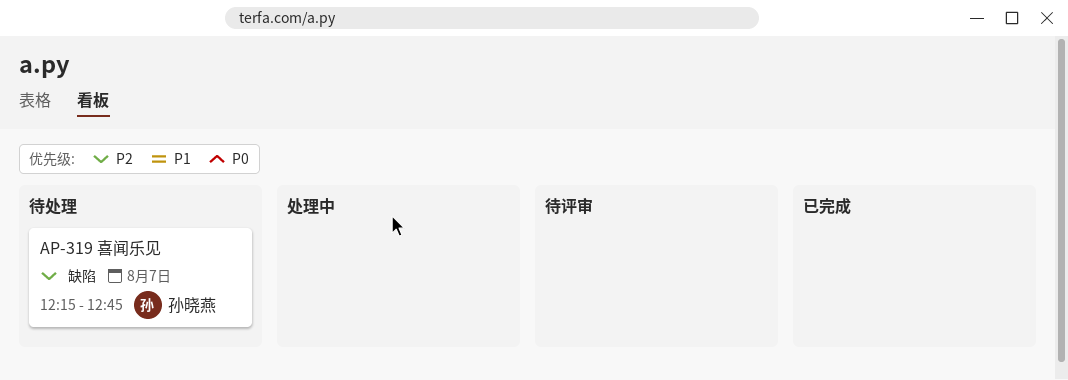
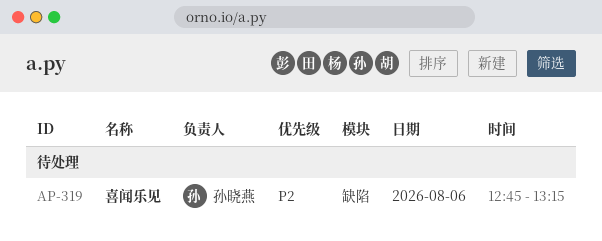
AP-319, day: Aug 7 -> Aug 6
AP-319, begins: 12:15 -> 12:45
AP-319, ends: 12:45 -> 13:15

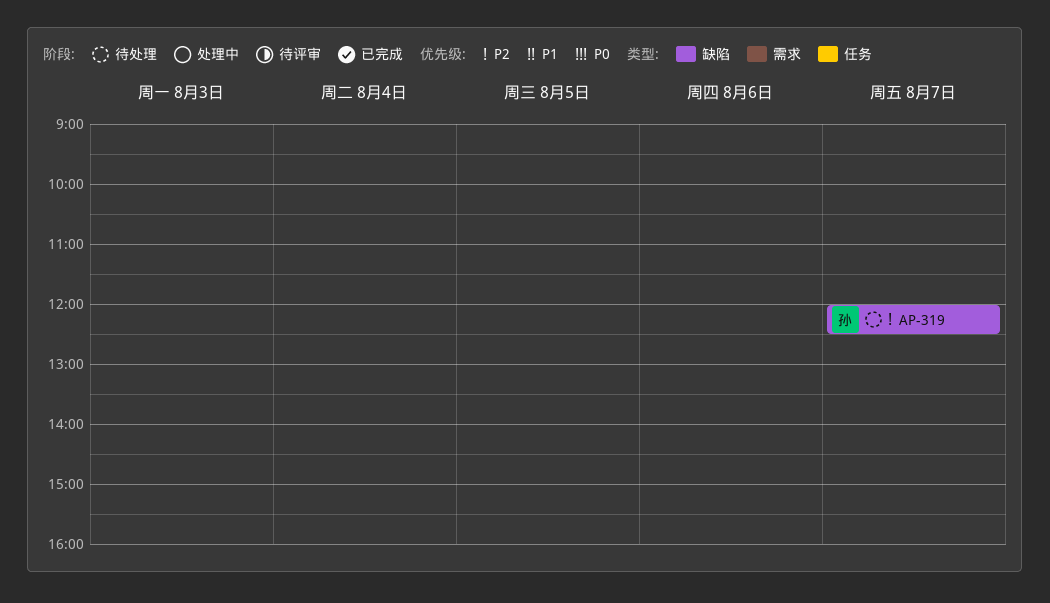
AP-319, day: Aug 6 -> Aug 7
AP-319, begins: 12:45 -> 12:00
AP-319, ends: 13:15 -> 12:30

